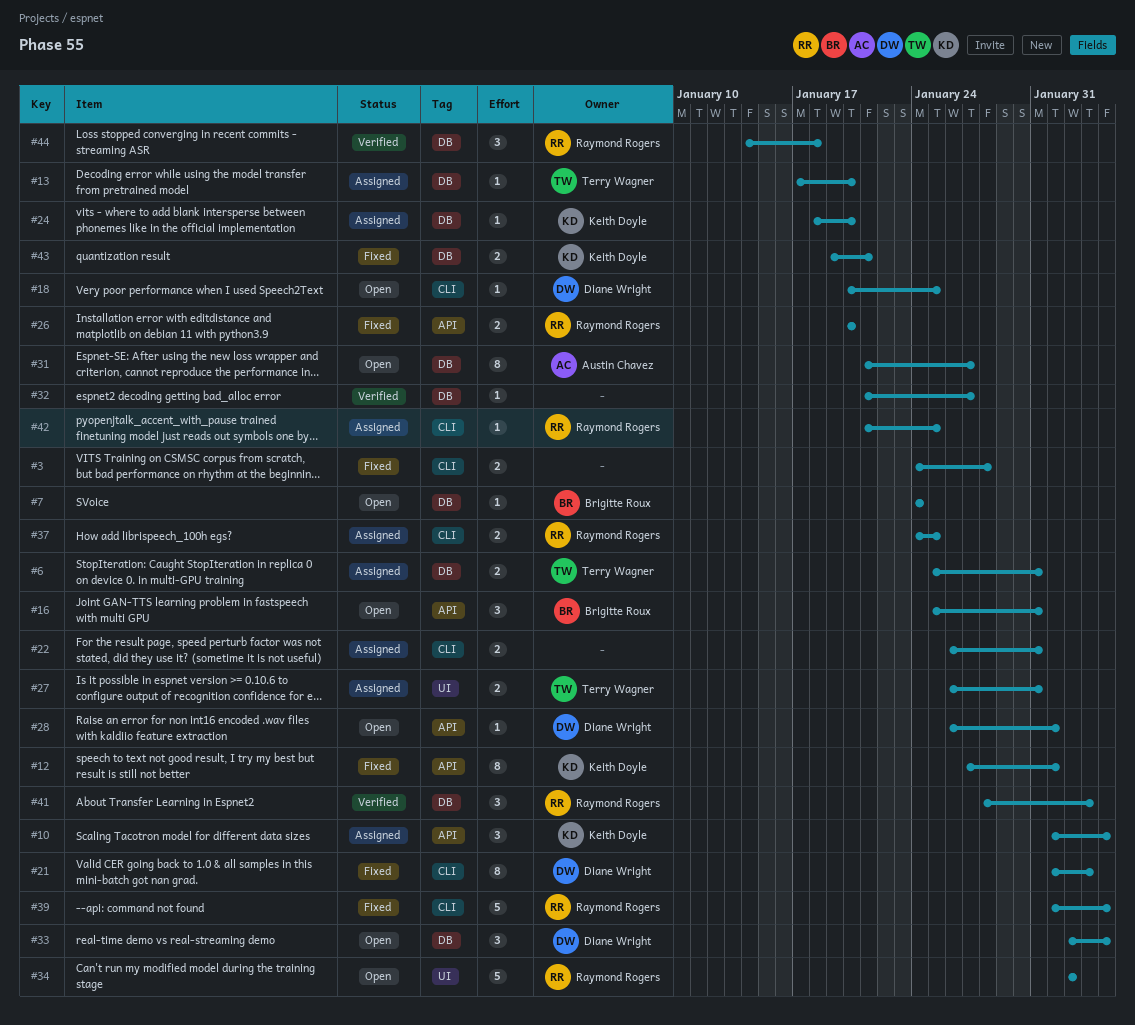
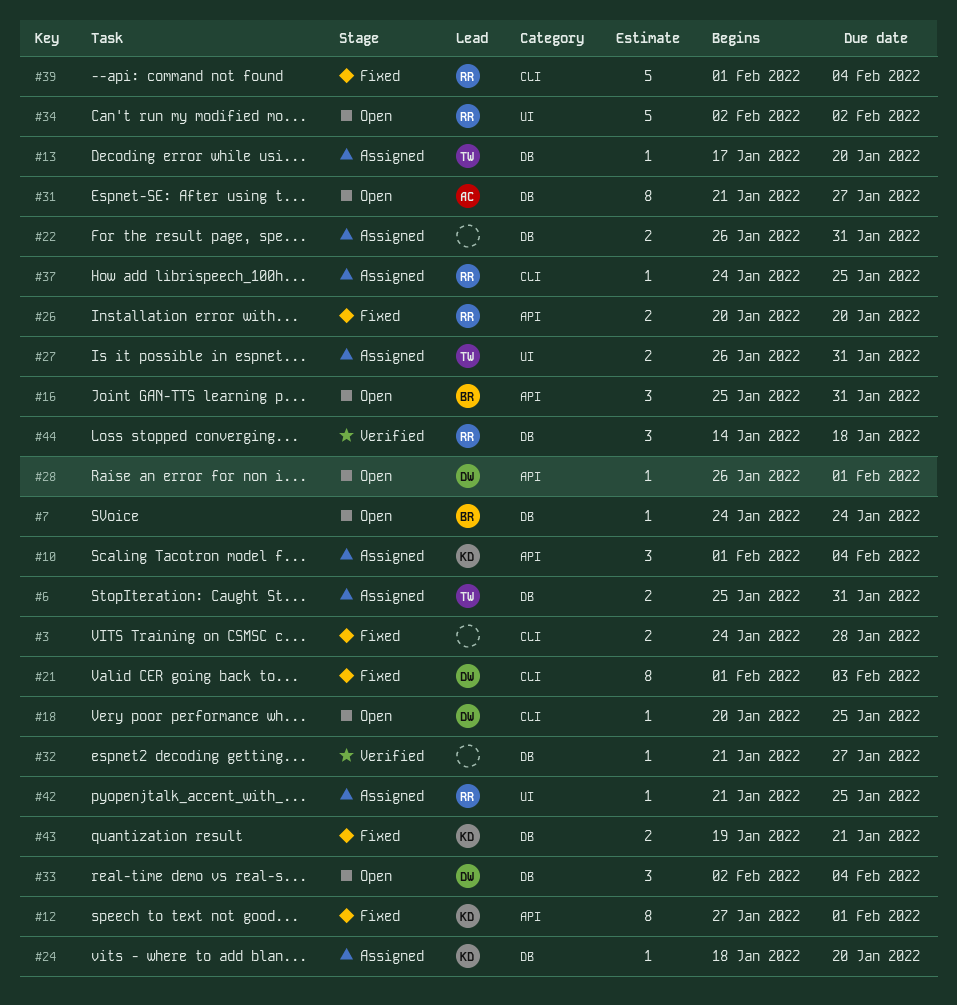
#22, label: CLI -> DB
#37, estimate: 2 -> 1
#41: present -> none
#42, label: CLI -> UI

